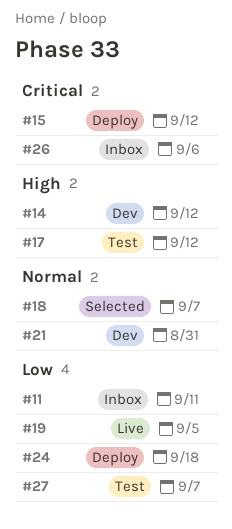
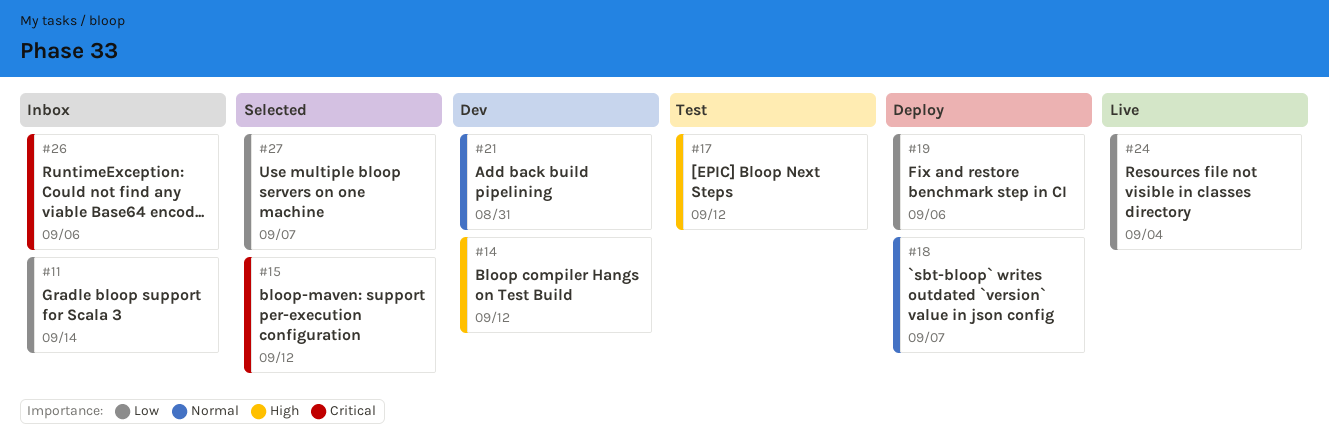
#11, due: Sep 11 -> Sep 14
#15, status: Deploy -> Selected
#18, status: Selected -> Deploy
#19, status: Live -> Deploy
#19, due: Sep 5 -> Sep 6
#24, status: Deploy -> Live
#24, due: Sep 18 -> Sep 4
#27, status: Test -> Selected

